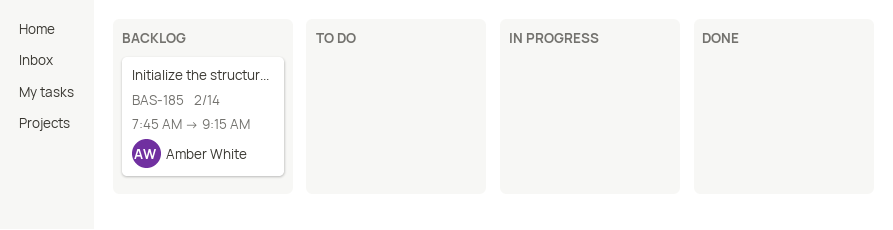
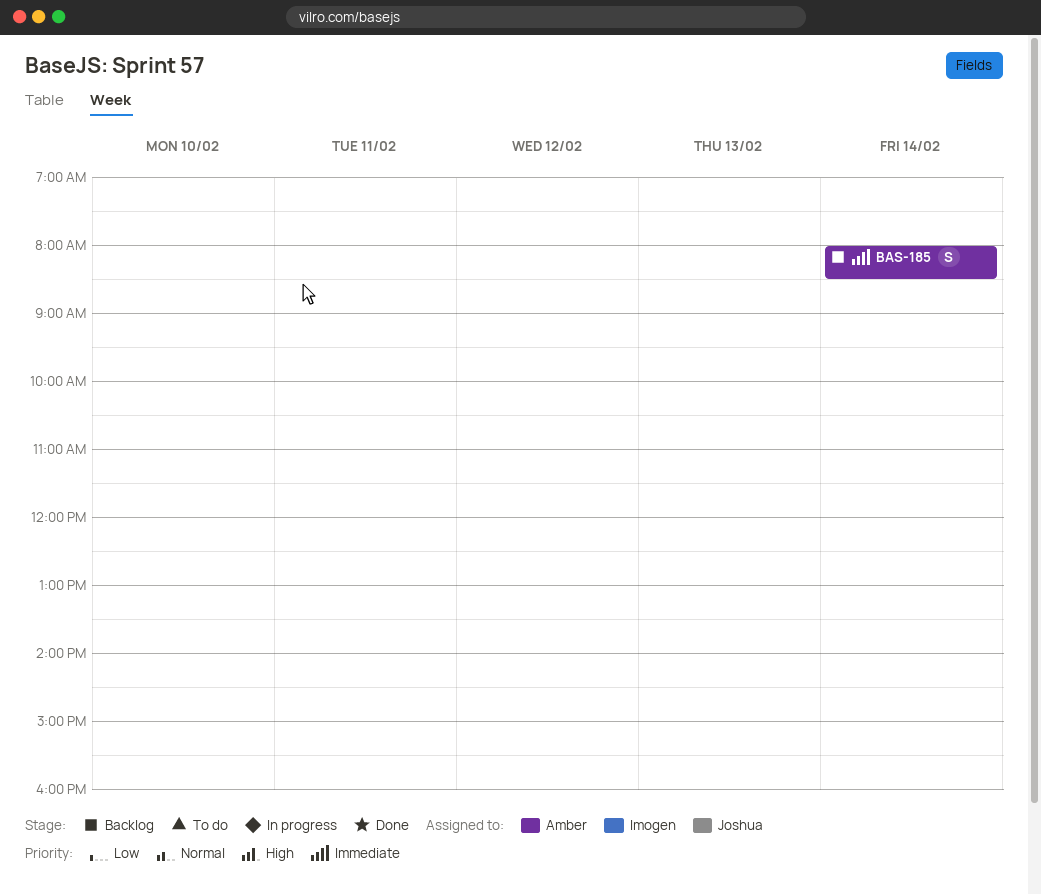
BAS-185, begins: 07:45 -> 08:00
BAS-185, ends: 09:15 -> 08:30

